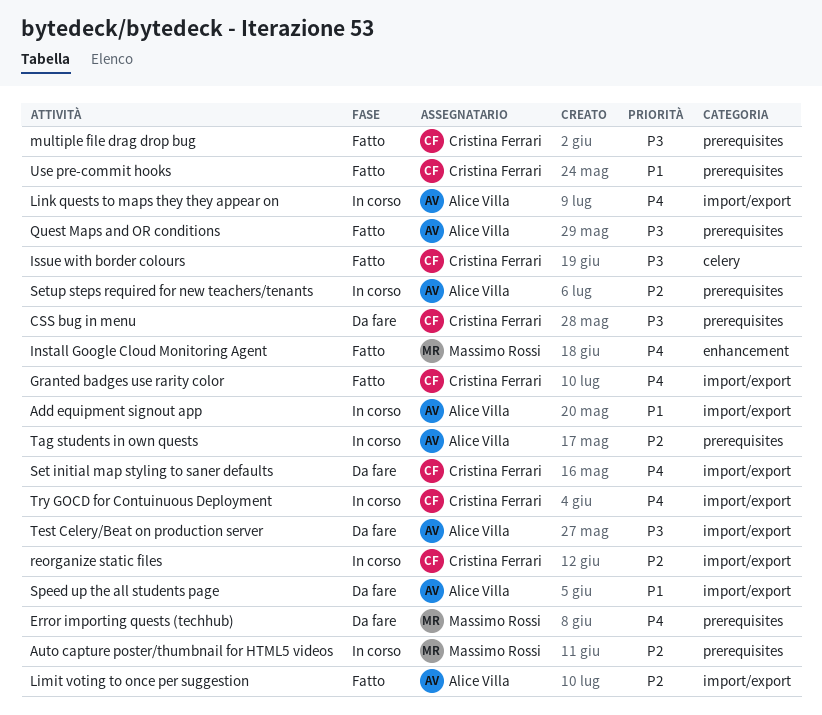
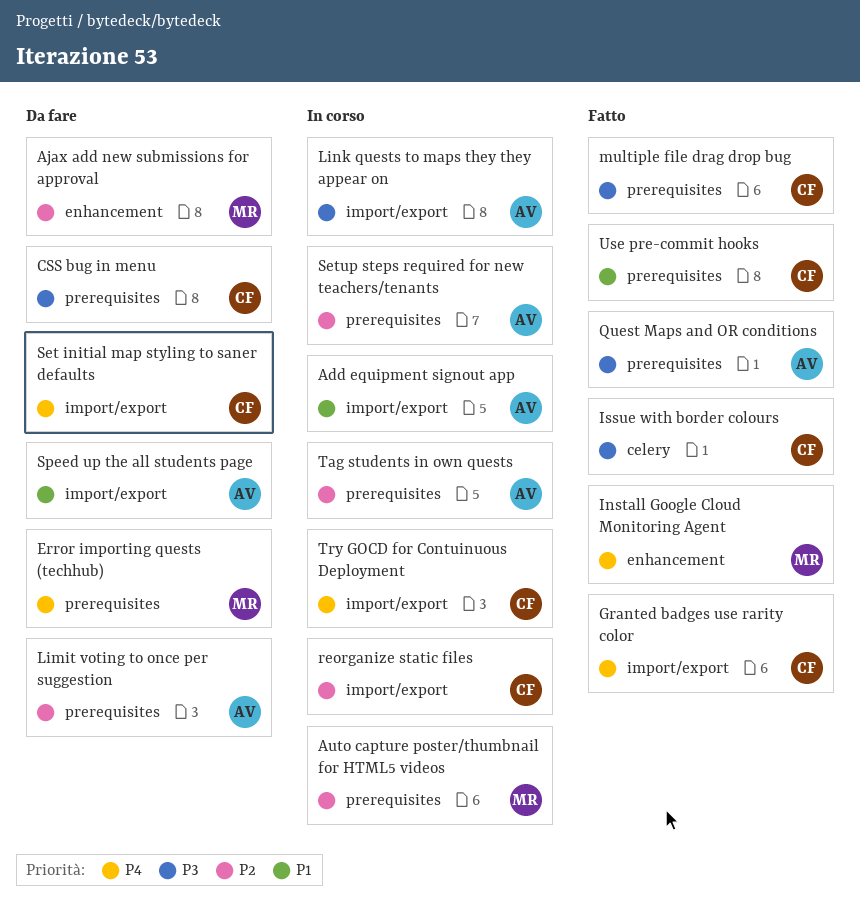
Ajax add new submissions for approval: none -> present
Limit voting to once per suggestion, status: Fatto -> Da fare
Limit voting to once per suggestion, label: import/export -> prerequisites
Link quests to maps they they appear on, priority: P4 -> P3
Test Celery/Beat on production server: present -> none

